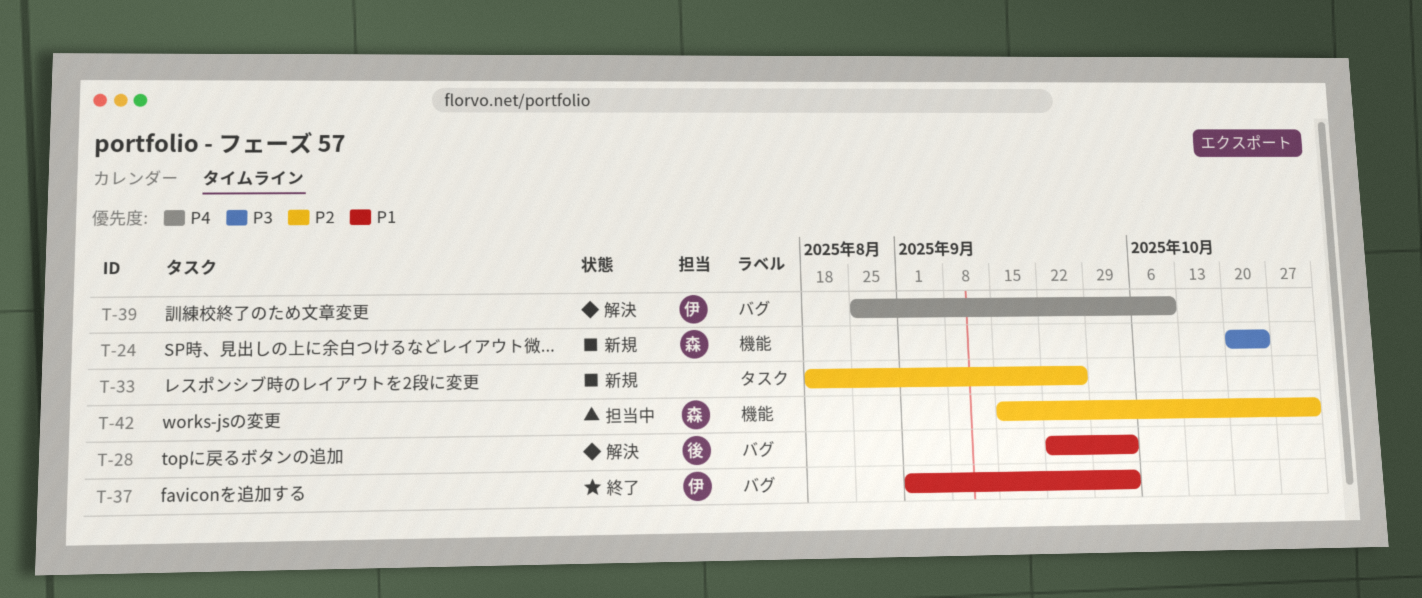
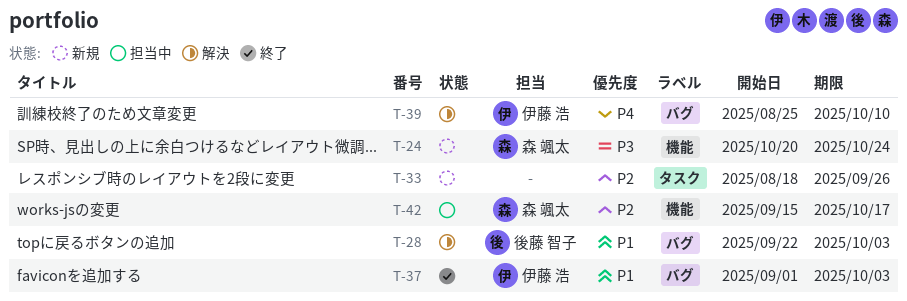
T-42, due: Oct 31 -> Oct 17

